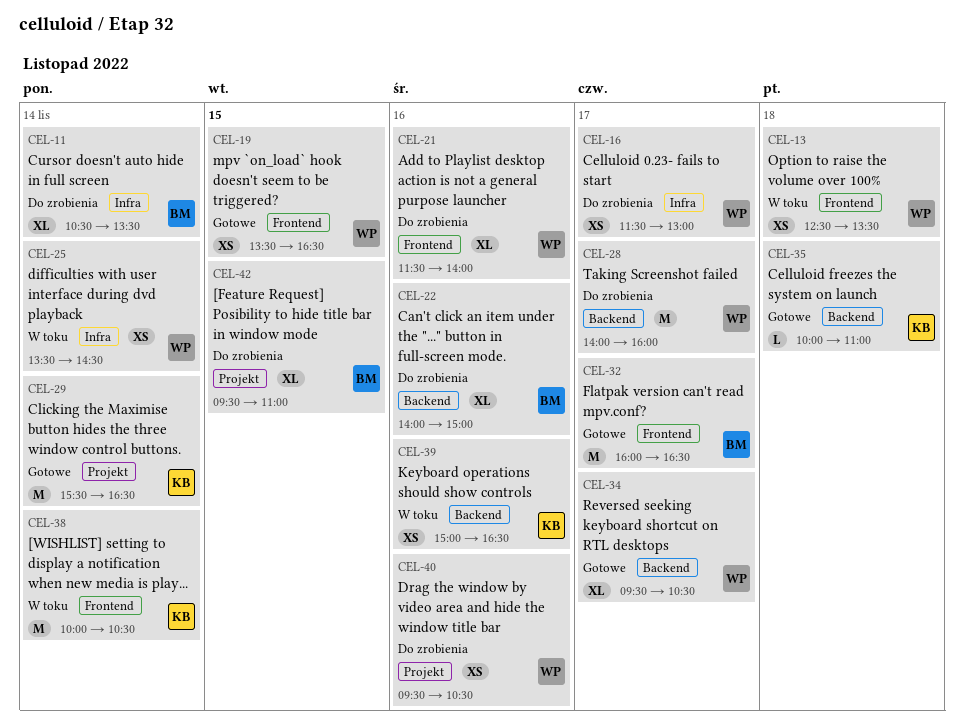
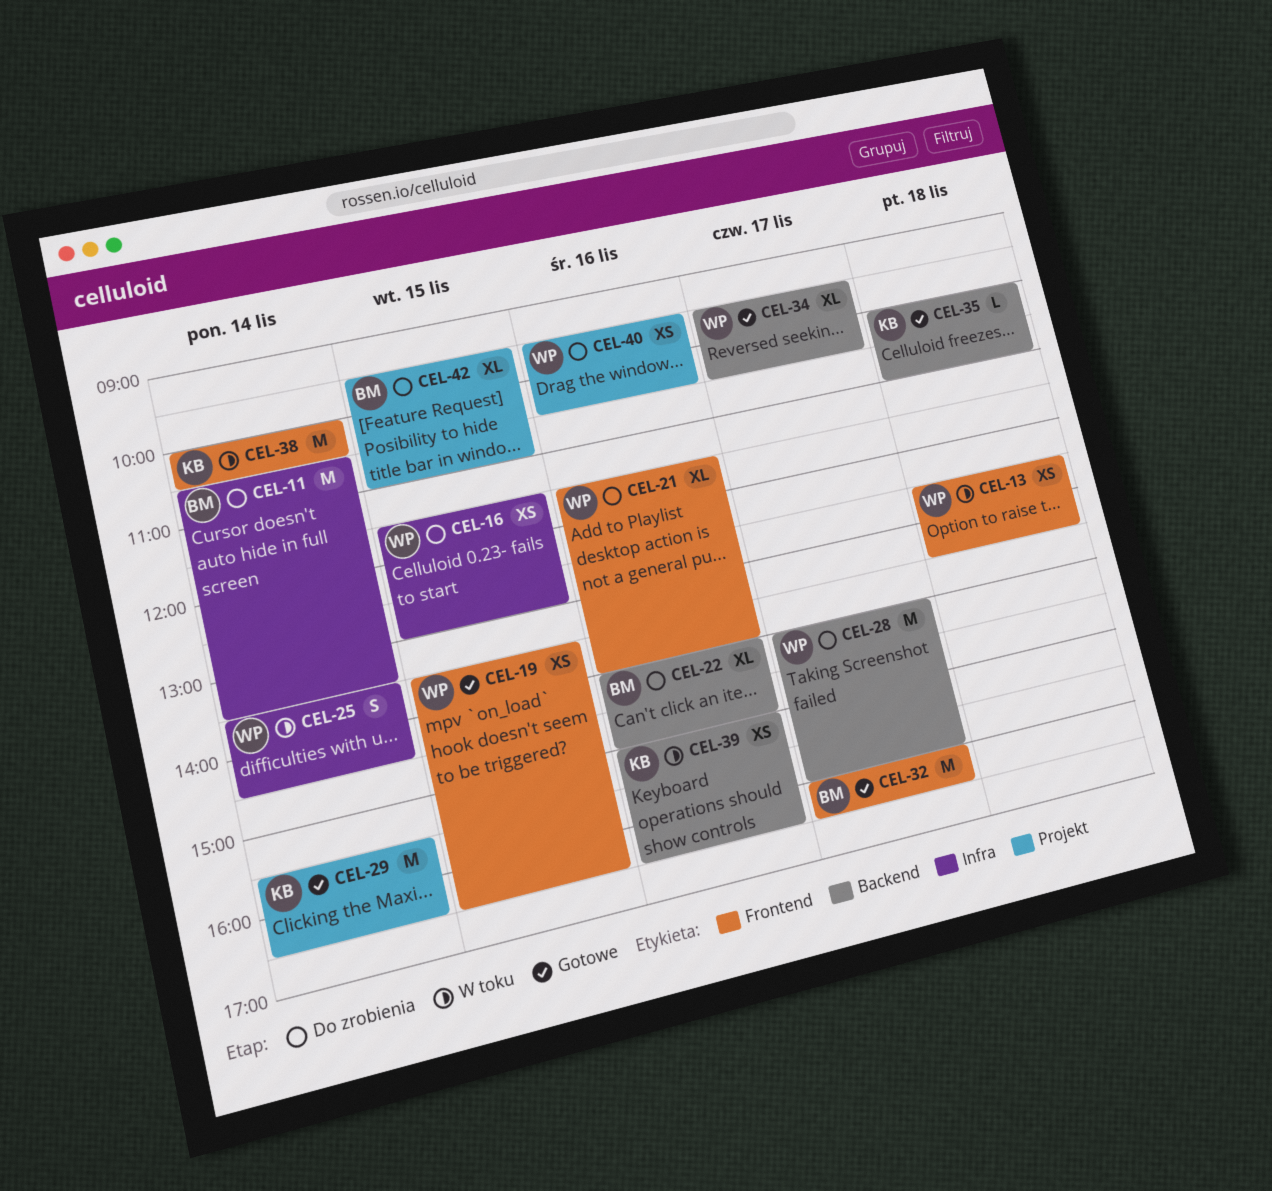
CEL-11, estimate: XL -> M
CEL-16, day: Nov 17 -> Nov 15
CEL-25, estimate: XS -> S

